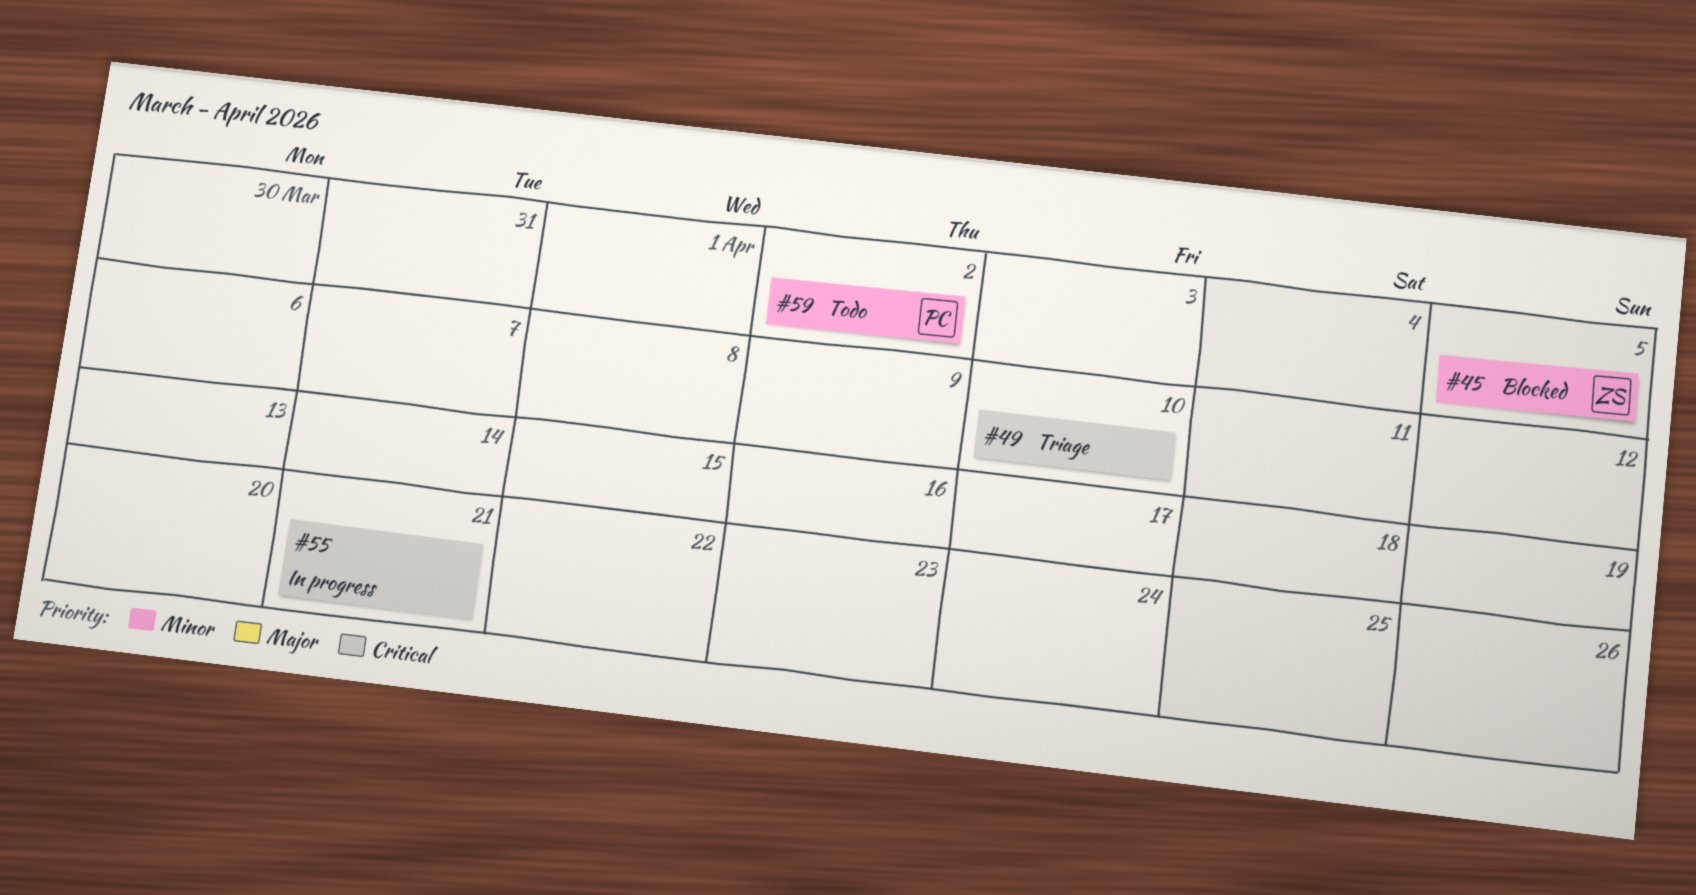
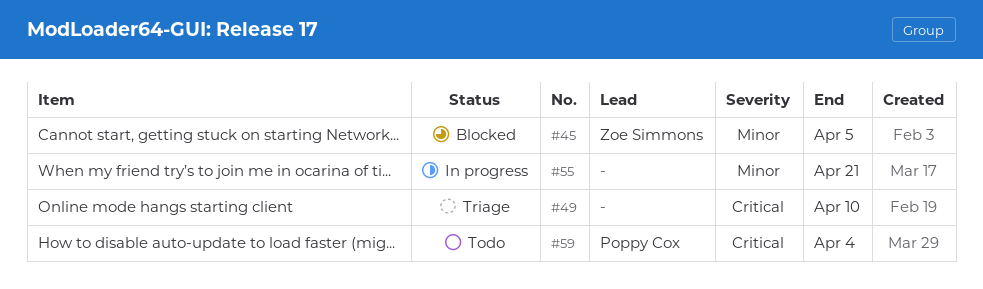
#55, priority: Critical -> Minor
#59, priority: Minor -> Critical
#59, due: Apr 2 -> Apr 4

